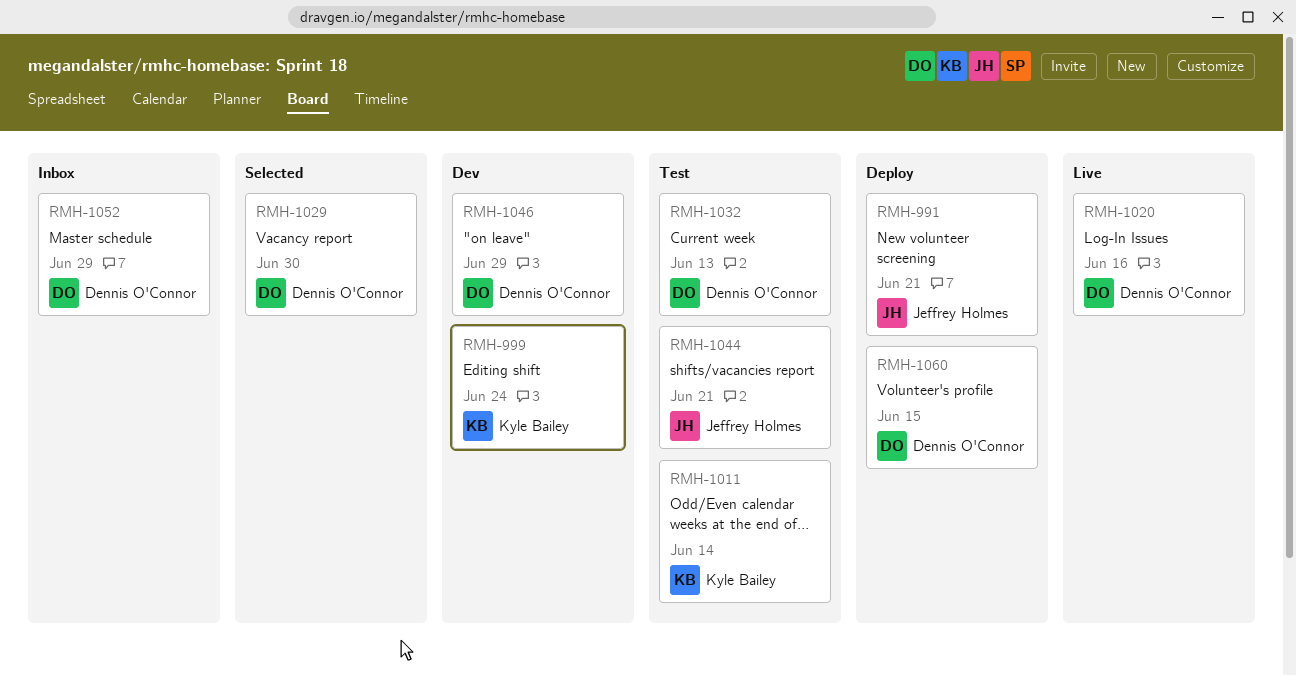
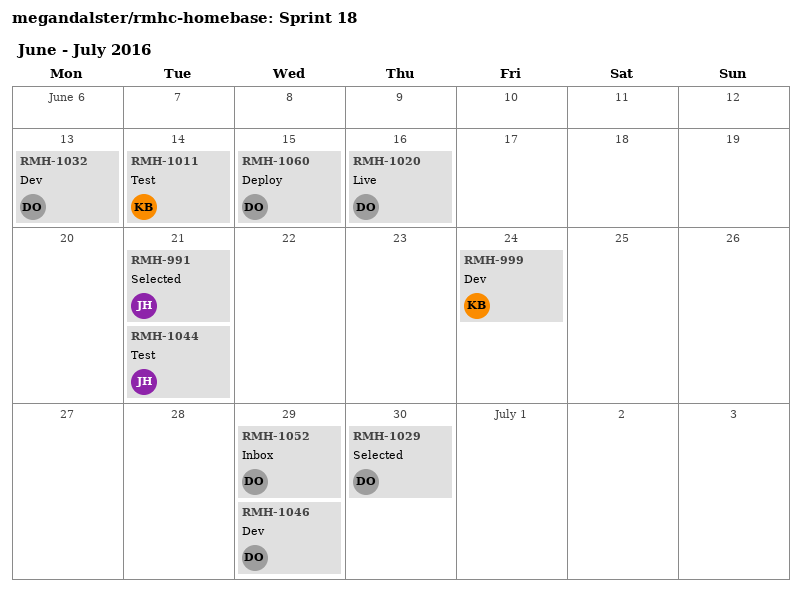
RMH-991, status: Deploy -> Selected
RMH-1032, status: Test -> Dev

